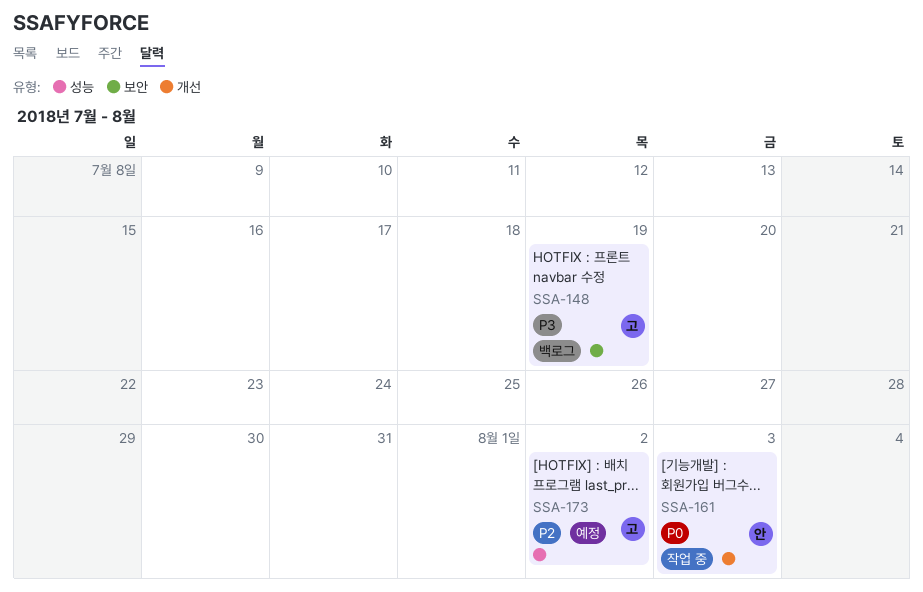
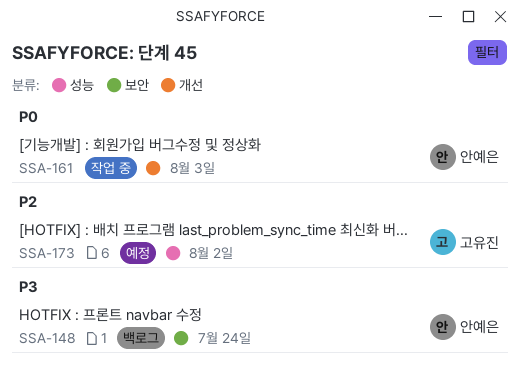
SSA-148, owner: 고유진 -> 안예은
SSA-148, due: Jul 19 -> Jul 24

